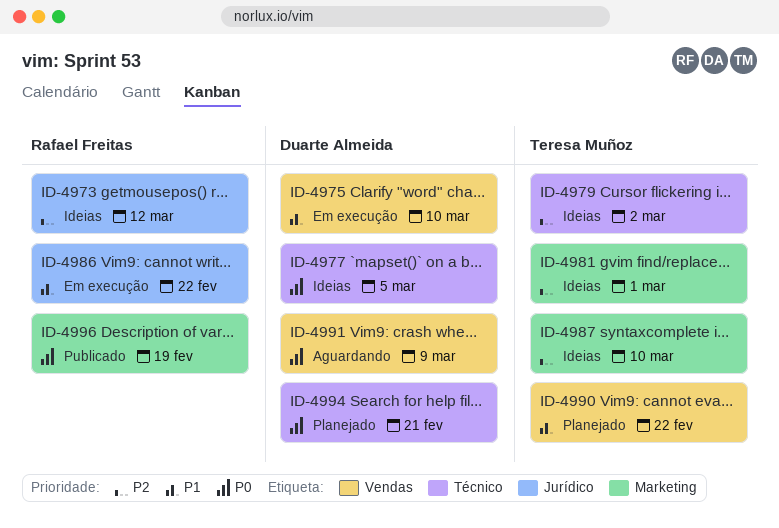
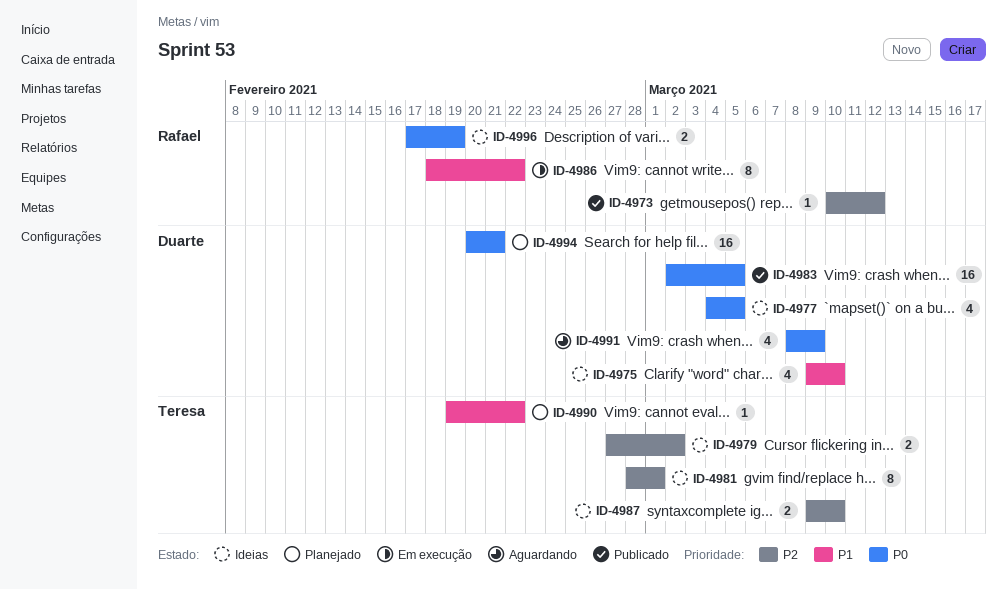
ID-4973, status: Ideias -> Publicado
ID-4975, status: Em execução -> Ideias
ID-4983: none -> present
ID-4996, status: Publicado -> Ideias

